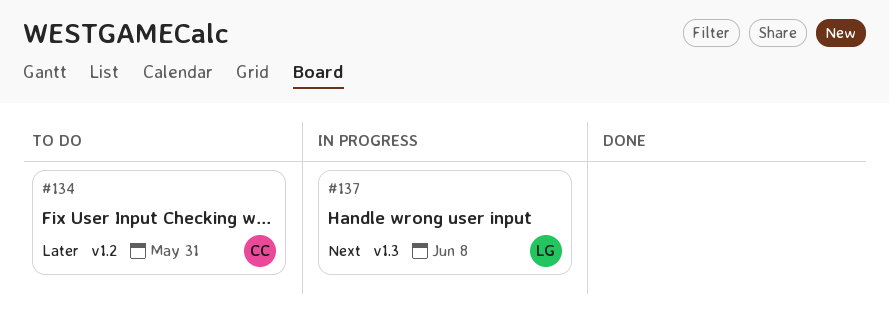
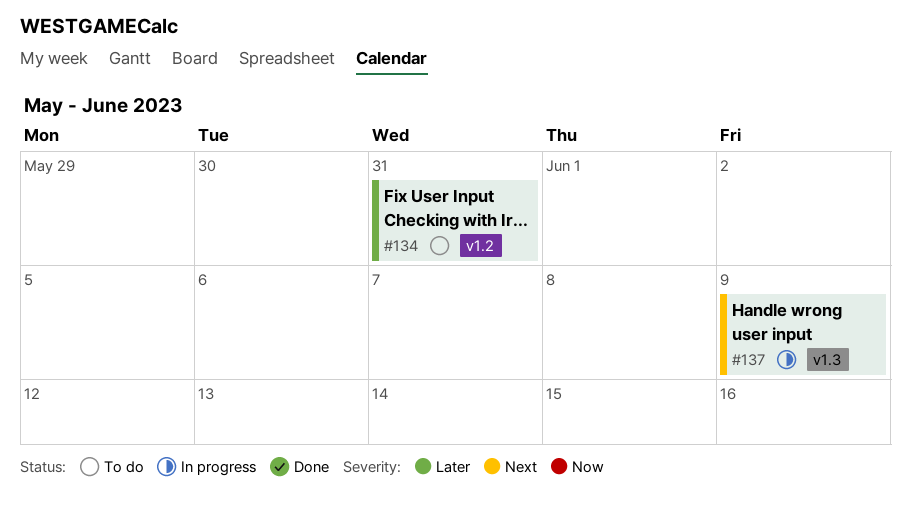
#137, due: Jun 8 -> Jun 9

